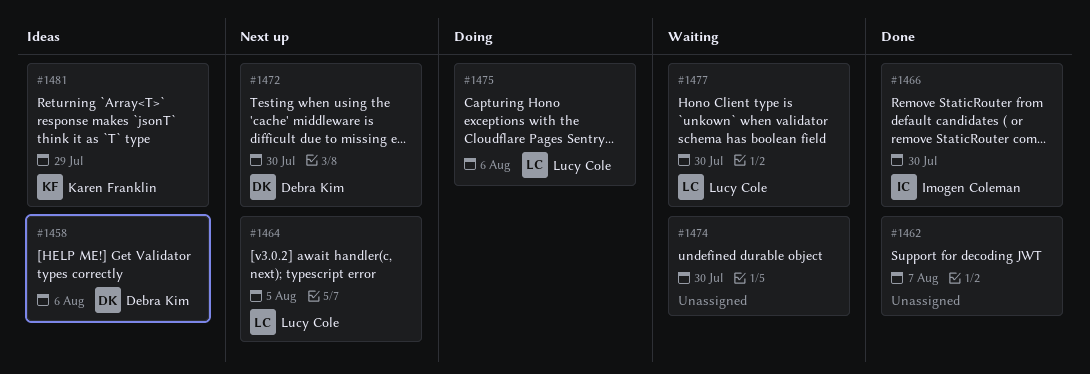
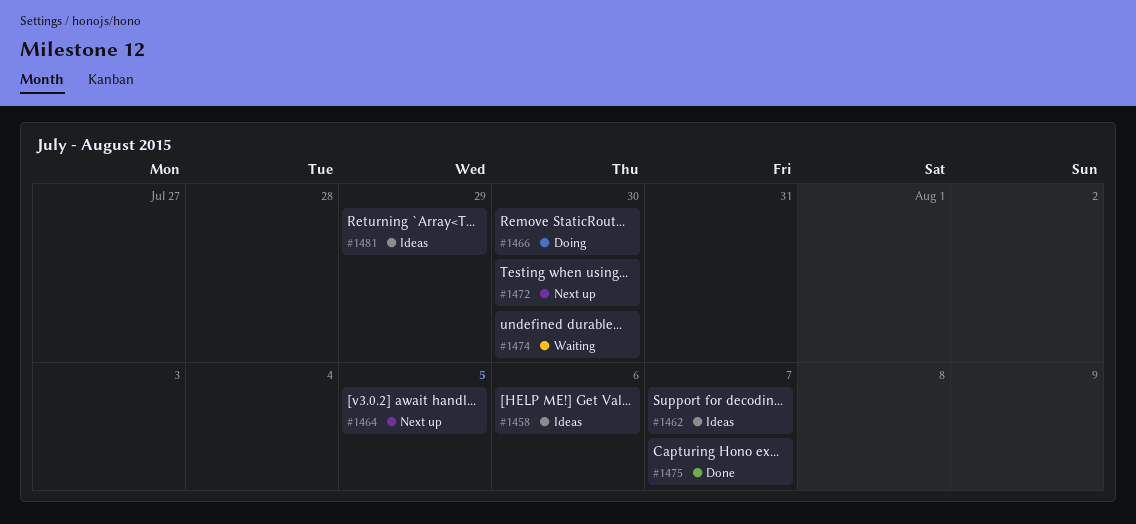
#1462, status: Done -> Ideas
#1466, status: Done -> Doing
#1475, status: Doing -> Done
#1475, due: Aug 6 -> Aug 7
#1477: present -> none

